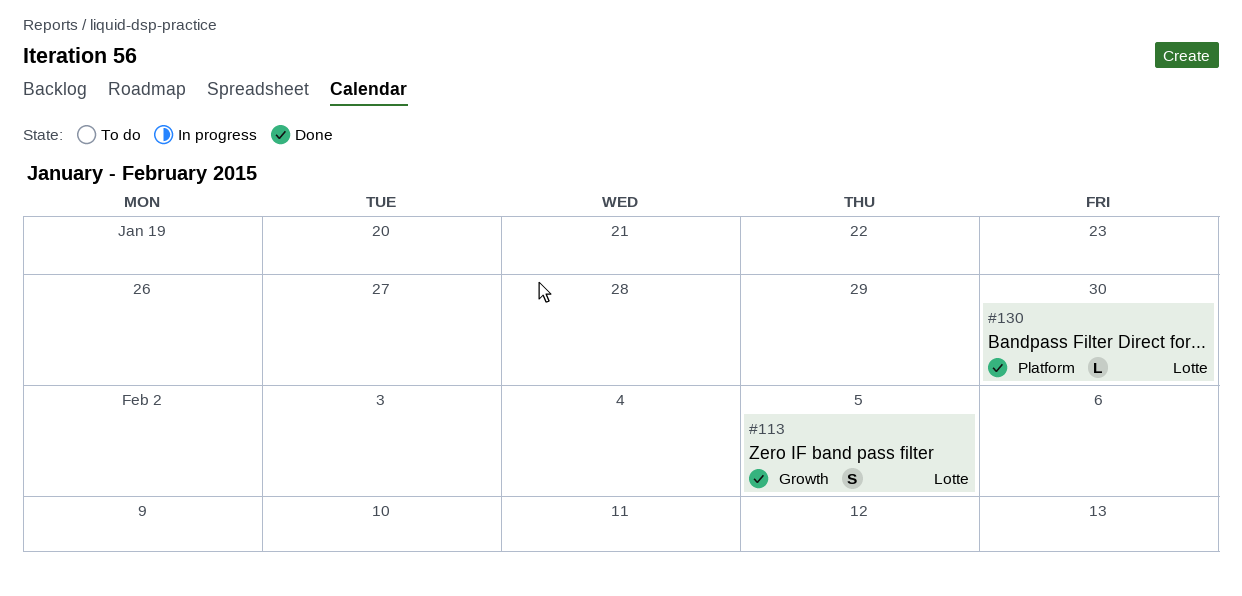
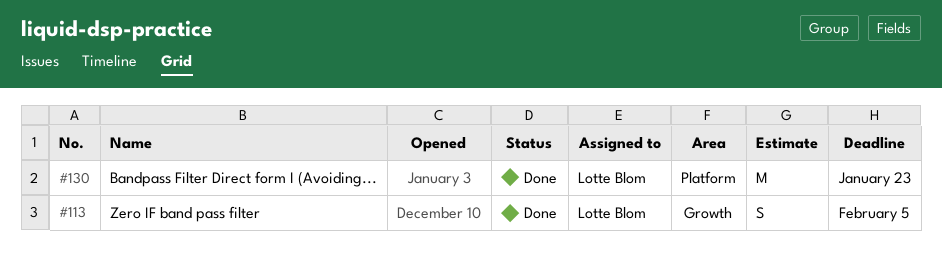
#130, estimate: L -> M
#130, due: Jan 30 -> Jan 23

